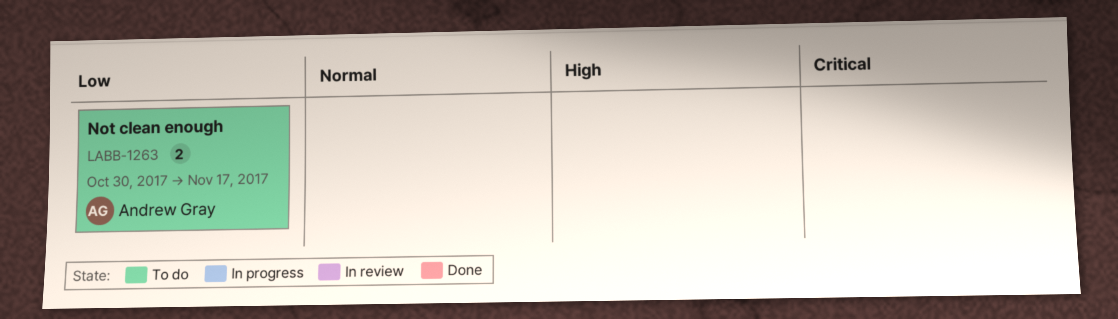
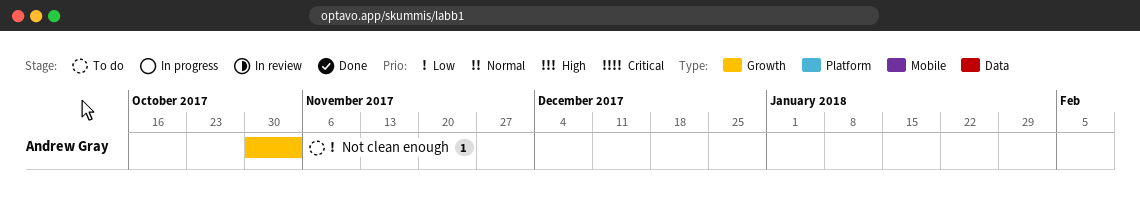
Not clean enough, estimate: 2 -> 1
Not clean enough, due: Nov 17 -> Nov 3

